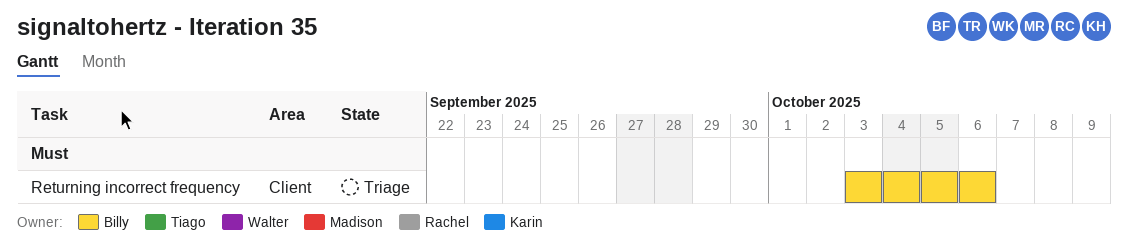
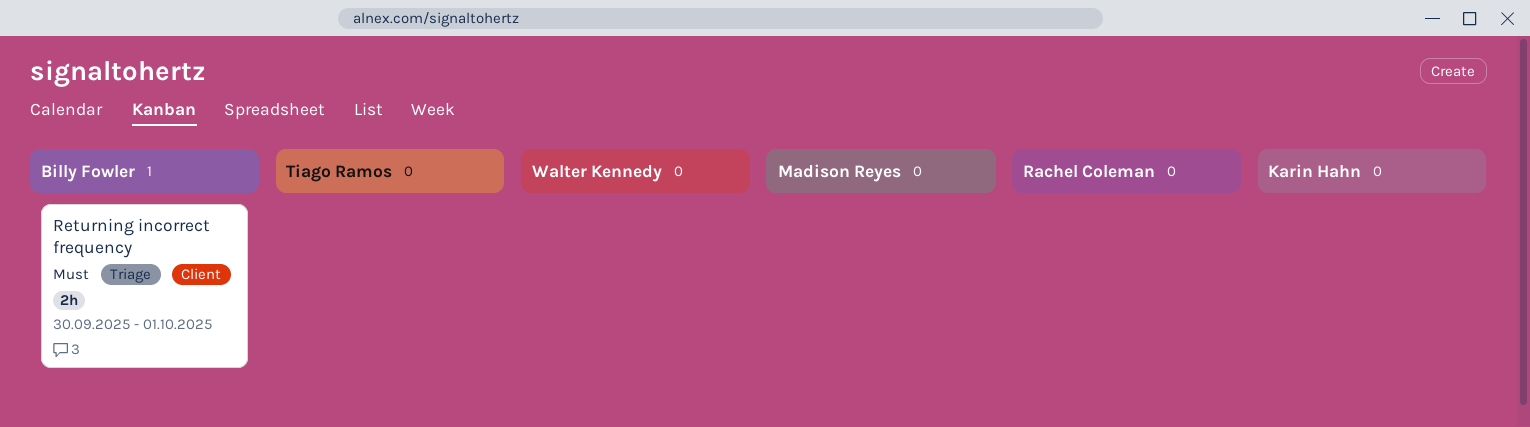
Returning incorrect frequency, start: Oct 3 -> Sep 30
Returning incorrect frequency, due: Oct 6 -> Oct 1

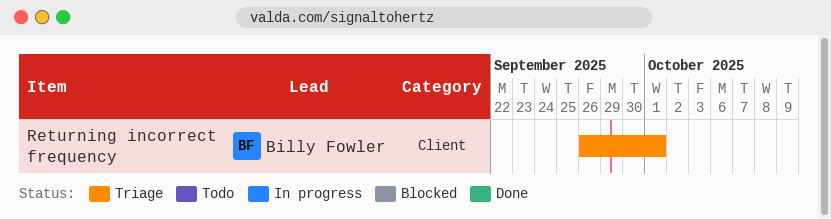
Returning incorrect frequency, start: Sep 30 -> Sep 26

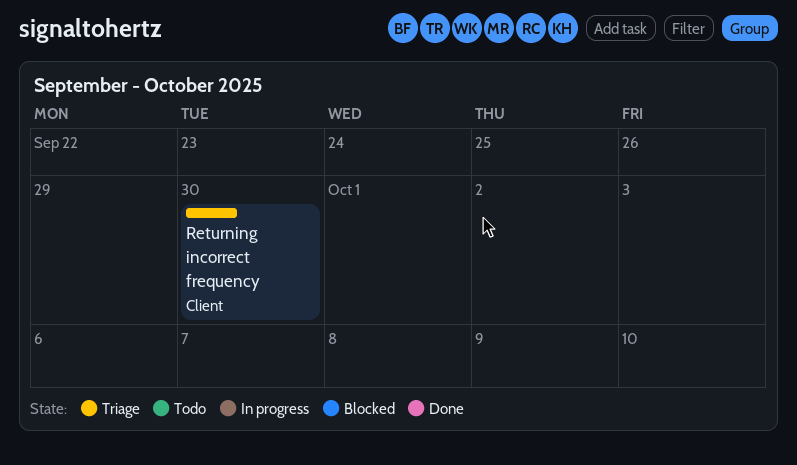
Returning incorrect frequency, due: Oct 1 -> Sep 30

